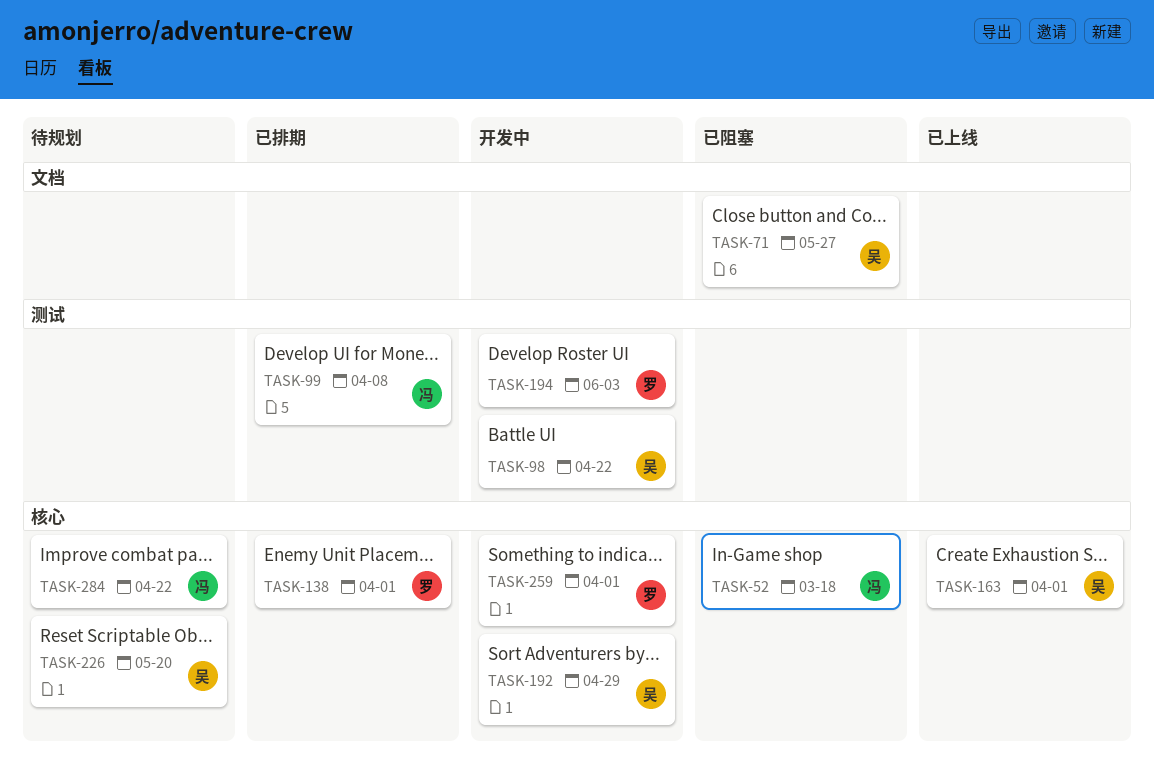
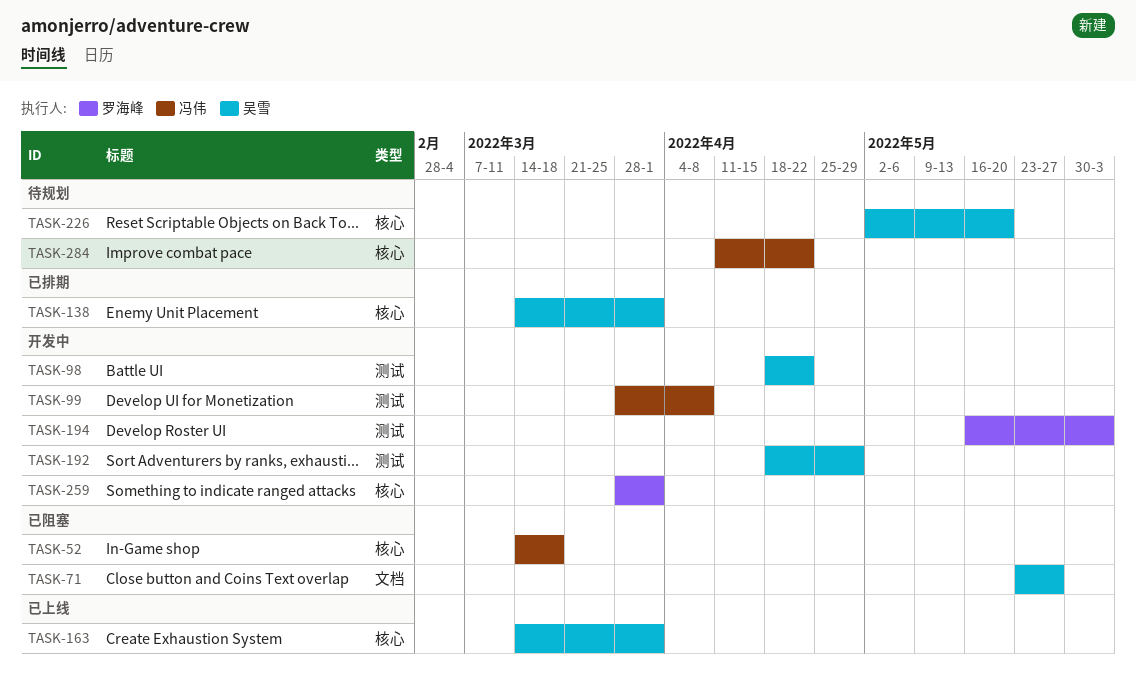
TASK-99, status: 已排期 -> 开发中
TASK-138, owner: 罗海峰 -> 吴雪
TASK-192, label: 核心 -> 测试

